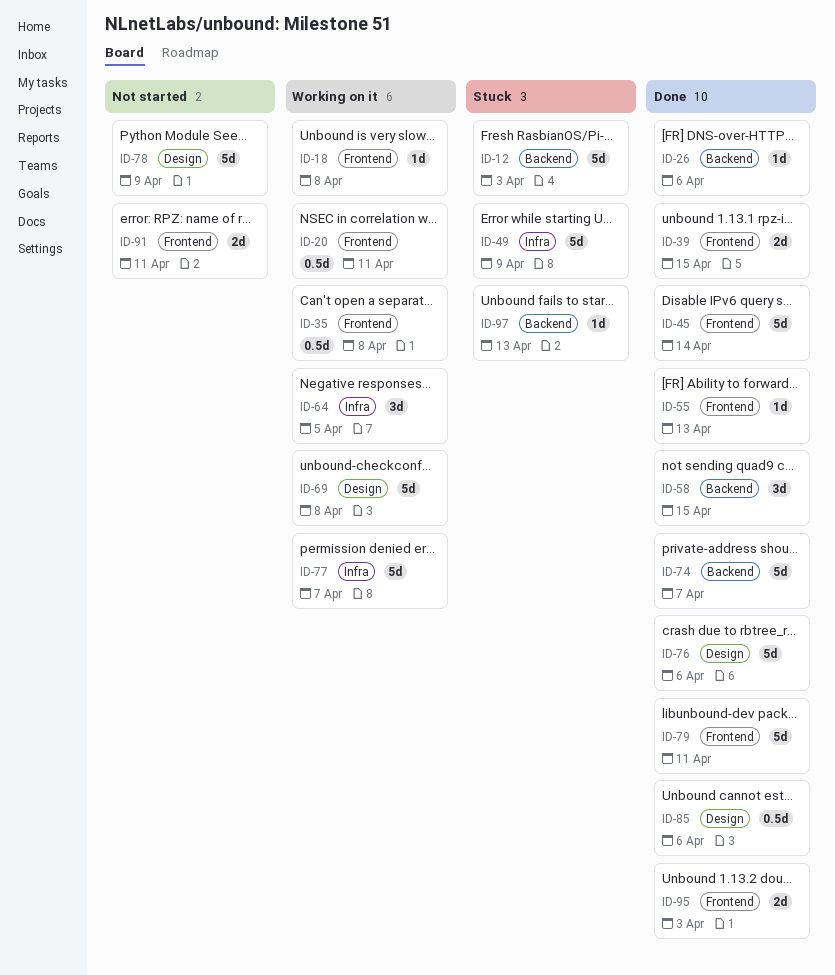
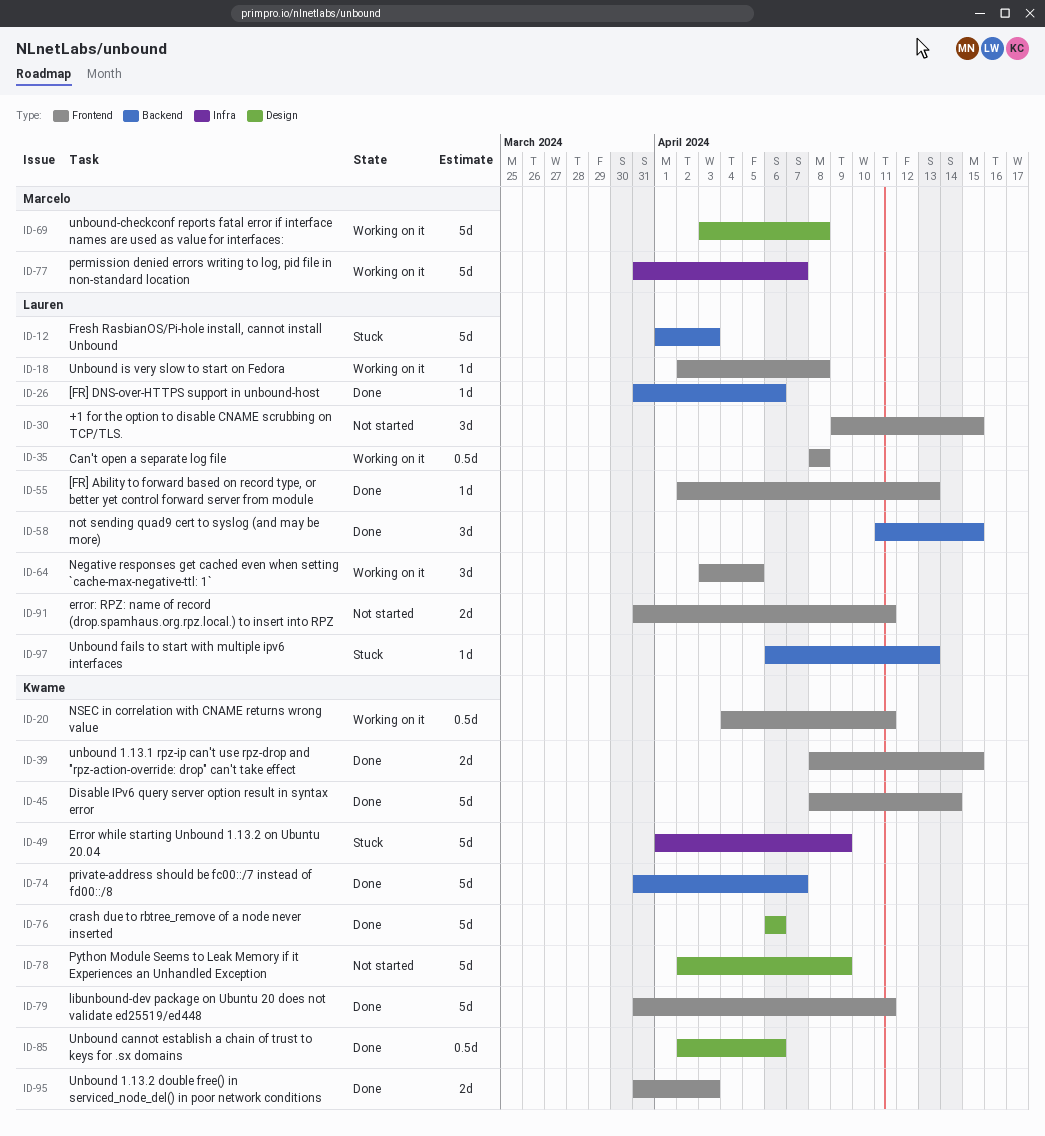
ID-30: none -> present
ID-64, label: Infra -> Frontend

